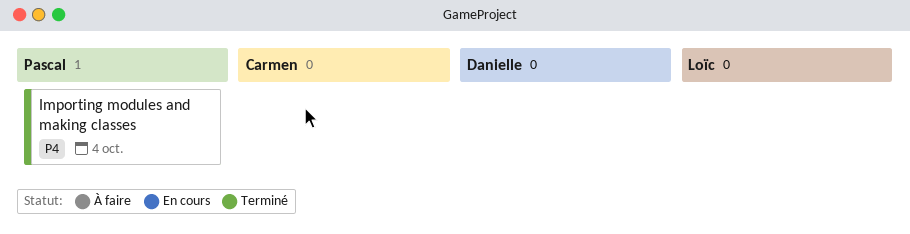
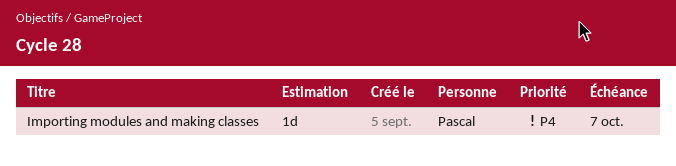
Importing modules and making classes, due: Oct 4 -> Oct 7

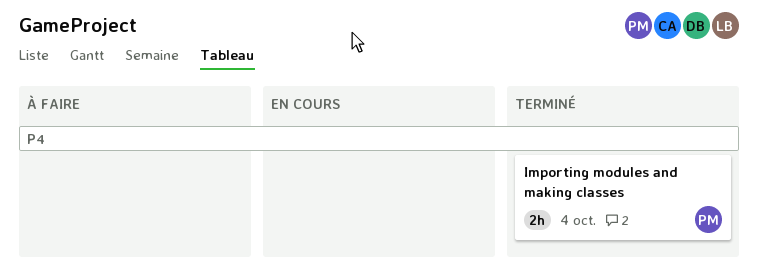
Importing modules and making classes, estimate: 1d -> 2h
Importing modules and making classes, due: Oct 7 -> Oct 4

